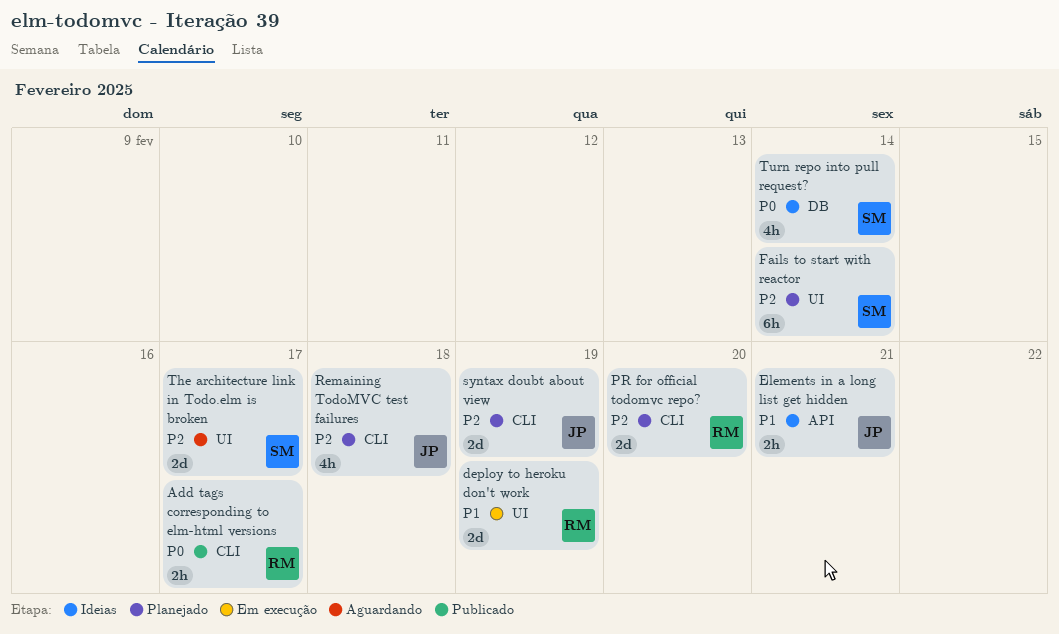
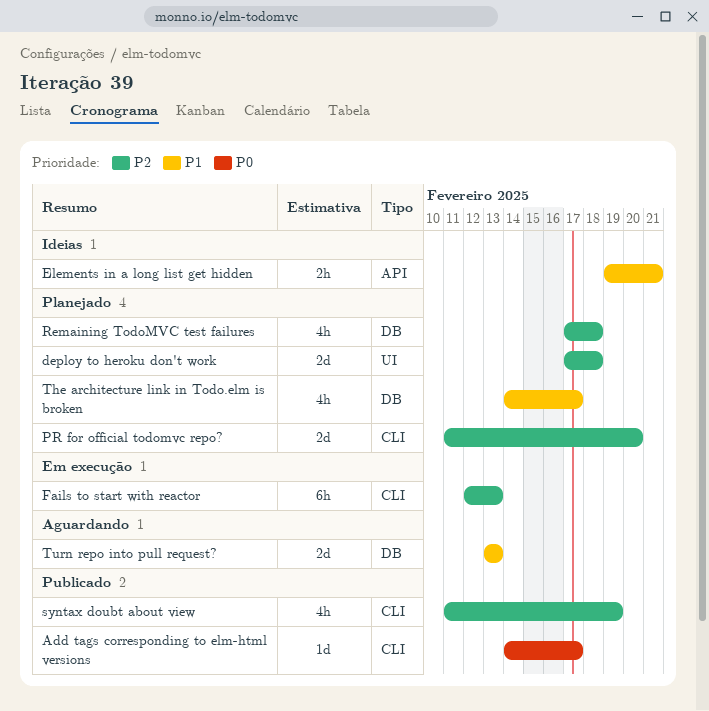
Add tags corresponding to elm-html versions, estimate: 2h -> 1d
deploy to heroku don't work, status: Em execução -> Planejado
deploy to heroku don't work, priority: P1 -> P2
deploy to heroku don't work, due: Feb 19 -> Feb 18
Fails to start with reactor, status: Planejado -> Em execução
Fails to start with reactor, label: UI -> CLI
Fails to start with reactor, due: Feb 14 -> Feb 13
Remaining TodoMVC test failures, label: CLI -> DB
syntax doubt about view, status: Planejado -> Publicado
syntax doubt about view, estimate: 2d -> 4h
The architecture link in Todo.elm is broken, status: Aguardando -> Planejado
The architecture link in Todo.elm is broken, priority: P2 -> P1
The architecture link in Todo.elm is broken, label: UI -> DB
The architecture link in Todo.elm is broken, estimate: 2d -> 4h
Turn repo into pull request?, status: Ideias -> Aguardando
Turn repo into pull request?, priority: P0 -> P1
Turn repo into pull request?, estimate: 4h -> 2d
Turn repo into pull request?, due: Feb 14 -> Feb 13

